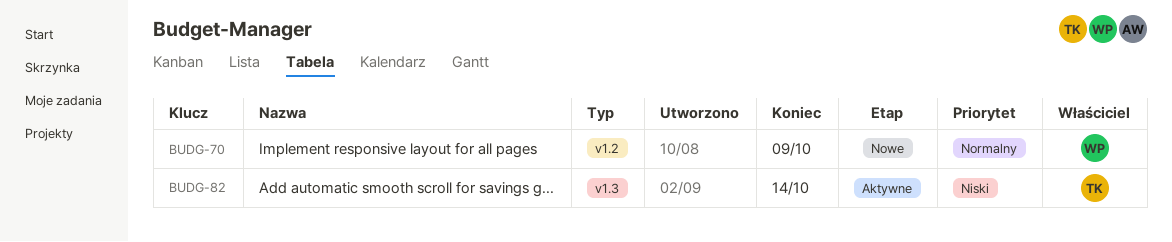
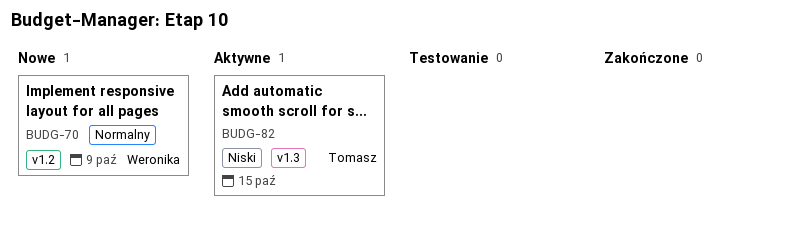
BUDG-82, due: Oct 14 -> Oct 15

